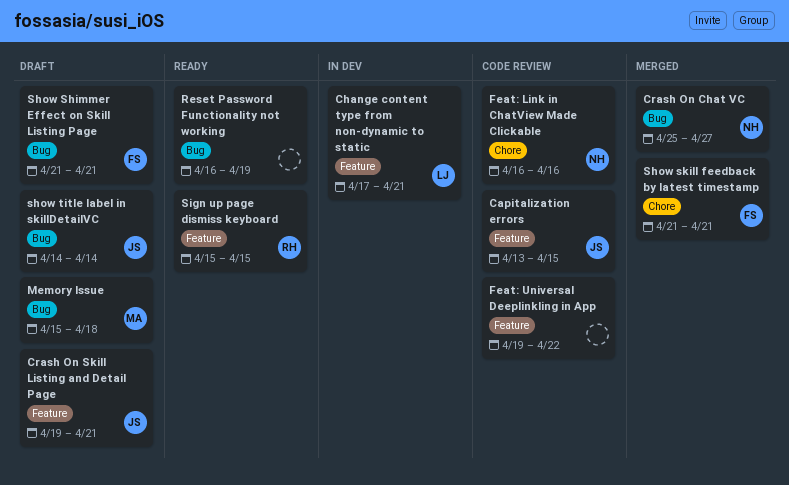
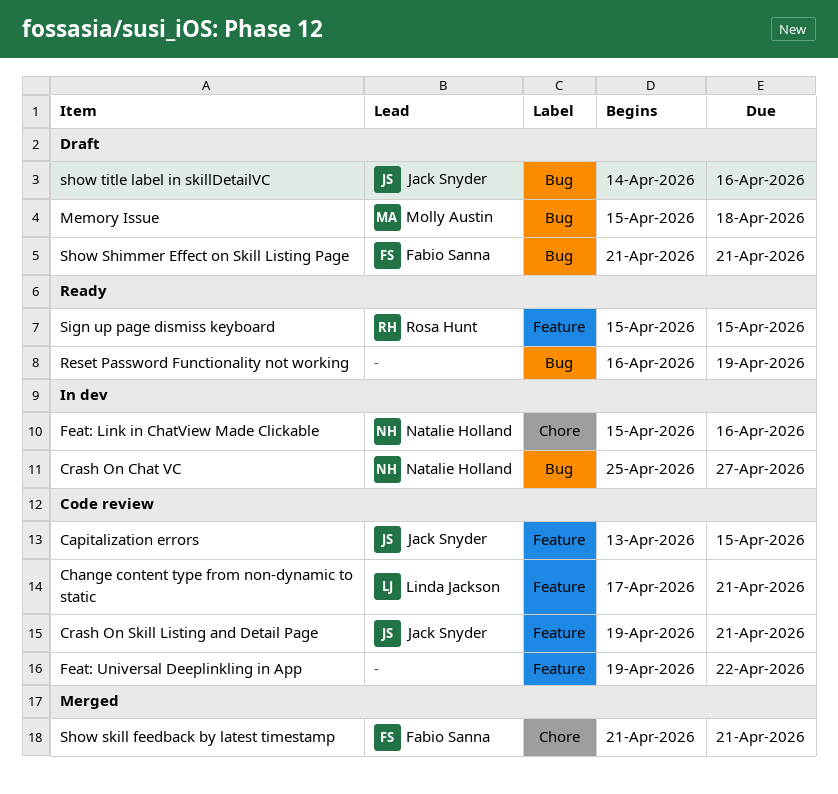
Change content type from non-dynamic to static, status: In dev -> Code review
Crash On Chat VC, status: Merged -> In dev
Crash On Skill Listing and Detail Page, status: Draft -> Code review
Feat: Link in ChatView Made Clickable, status: Code review -> In dev
Feat: Link in ChatView Made Clickable, start: Apr 16 -> Apr 15
show title label in skillDetailVC, due: Apr 14 -> Apr 16

